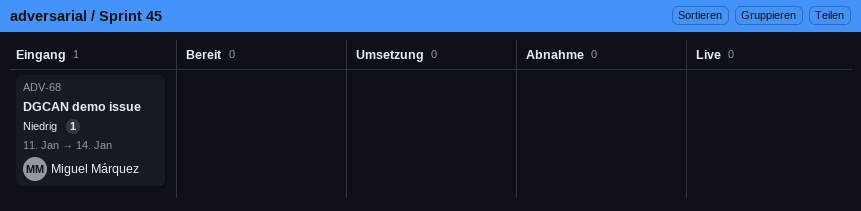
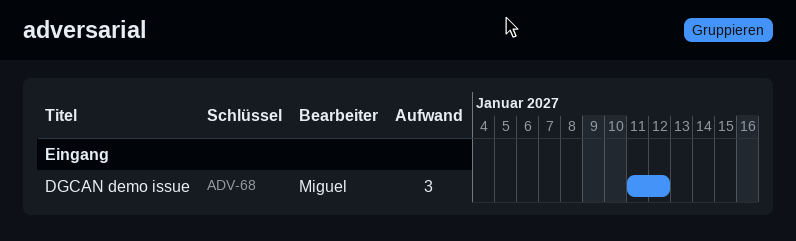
ADV-68, estimate: 1 -> 3
ADV-68, due: Jan 14 -> Jan 12

